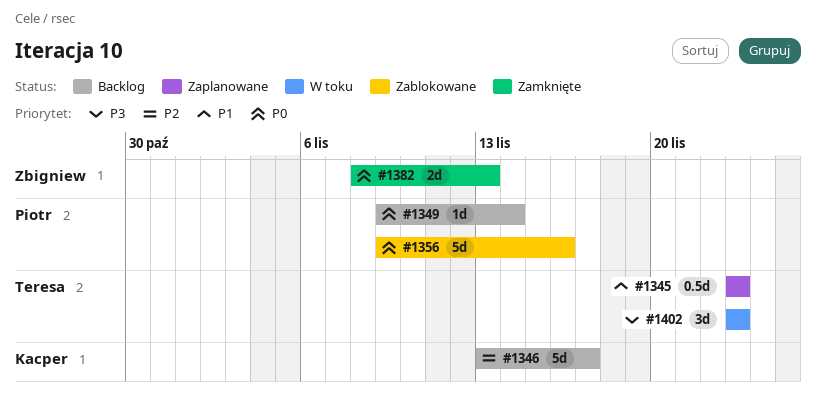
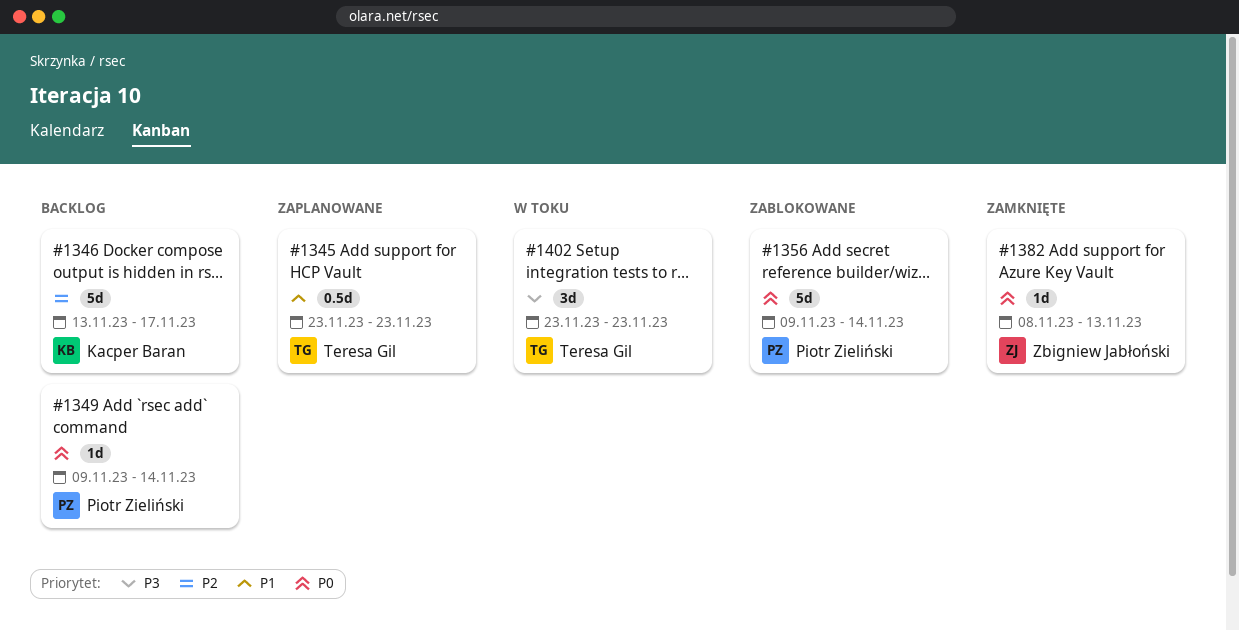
#1356, due: Nov 16 -> Nov 14
#1382, estimate: 2d -> 1d

